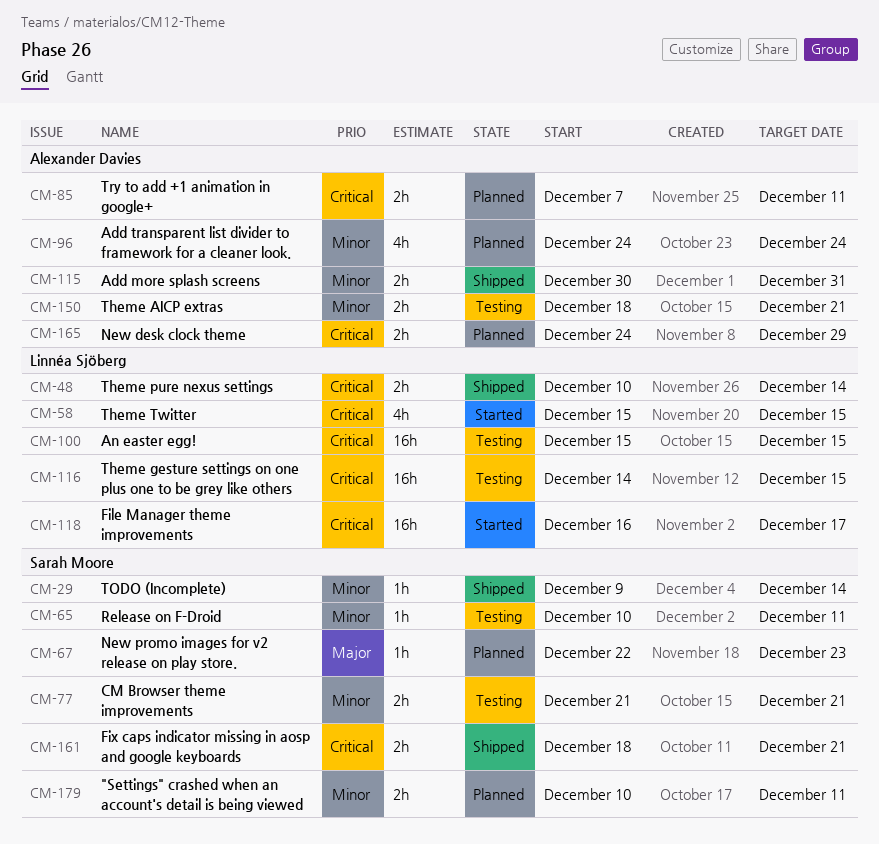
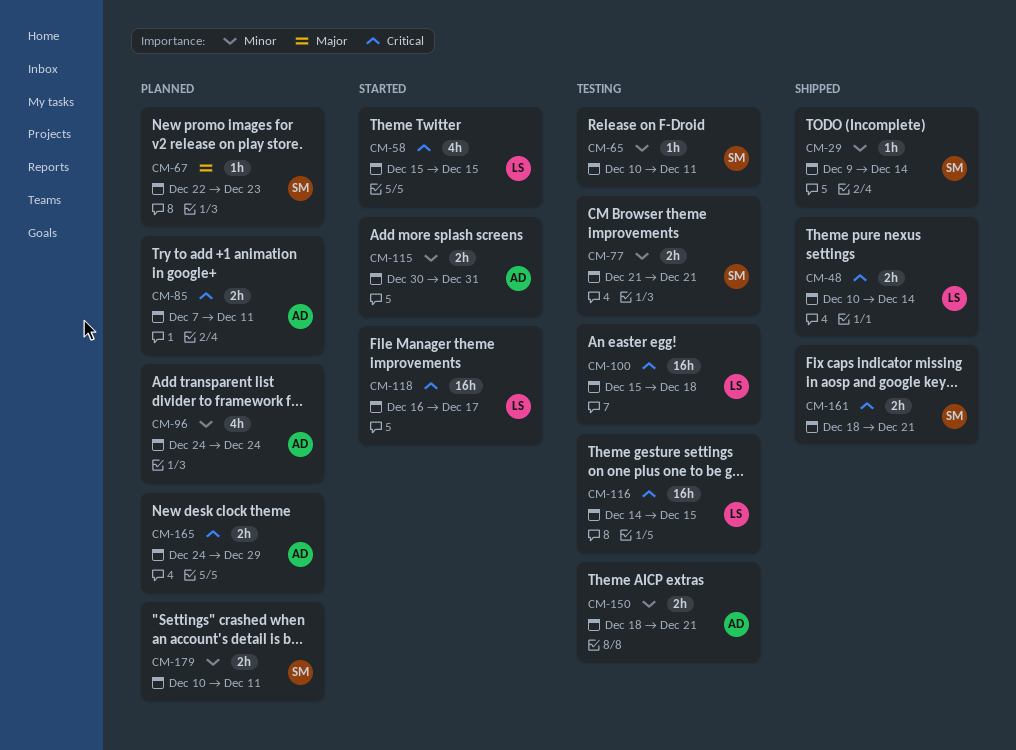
CM-100, due: Dec 15 -> Dec 18
CM-115, status: Shipped -> Started

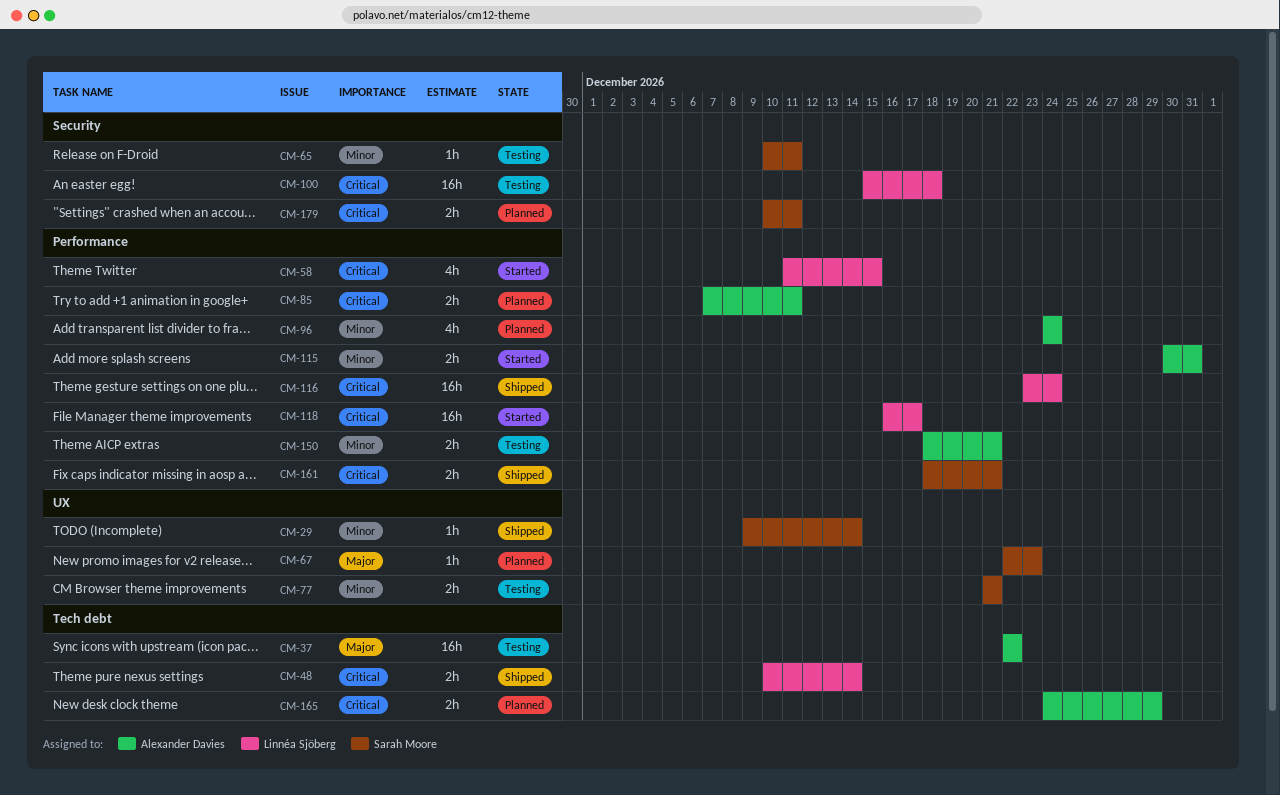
CM-37: none -> present
CM-58, start: Dec 15 -> Dec 11
CM-116, status: Testing -> Shipped
CM-116, start: Dec 14 -> Dec 23
CM-116, due: Dec 15 -> Dec 24
CM-179, priority: Minor -> Critical

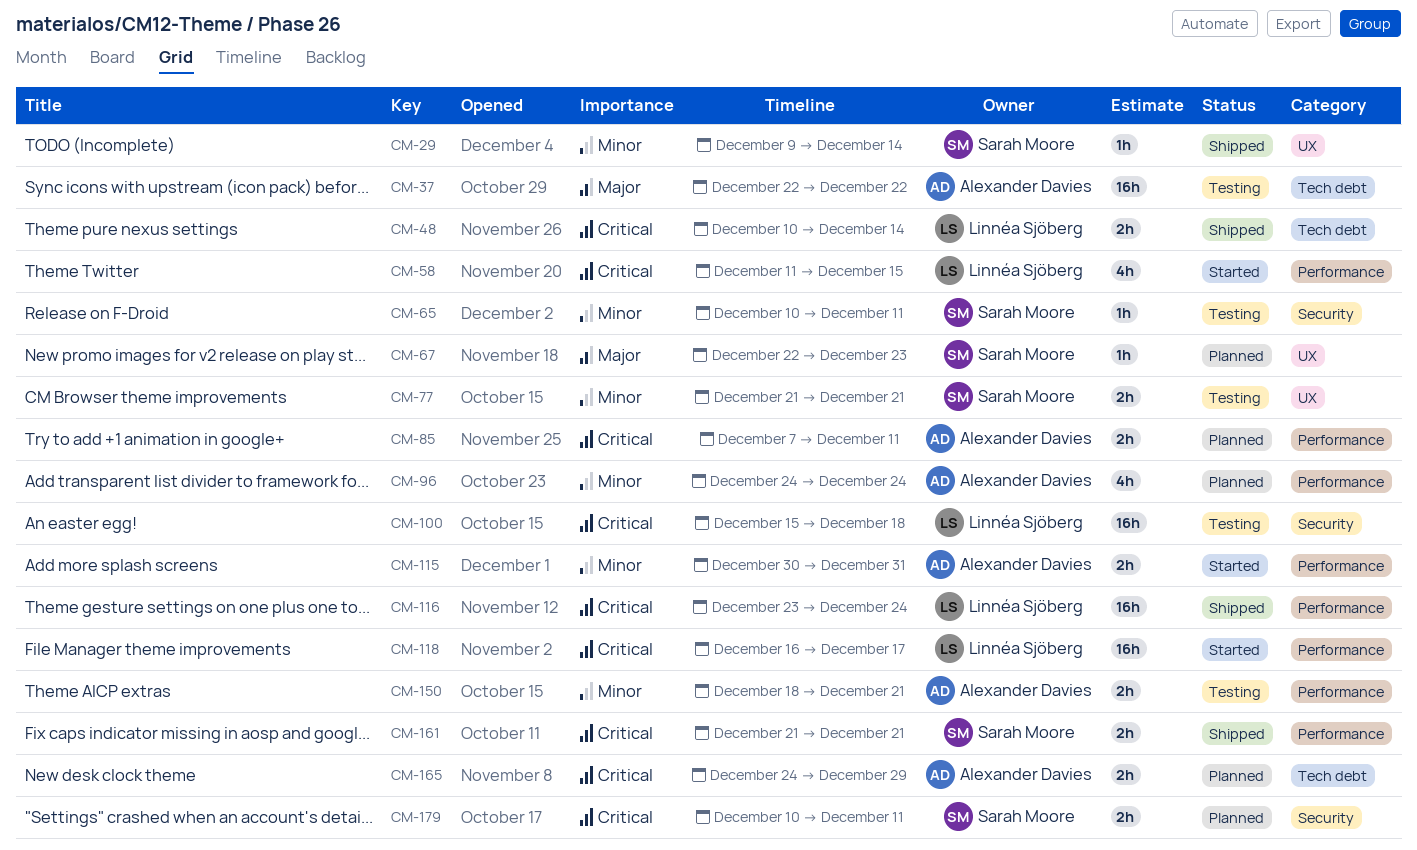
CM-161, start: Dec 18 -> Dec 21

